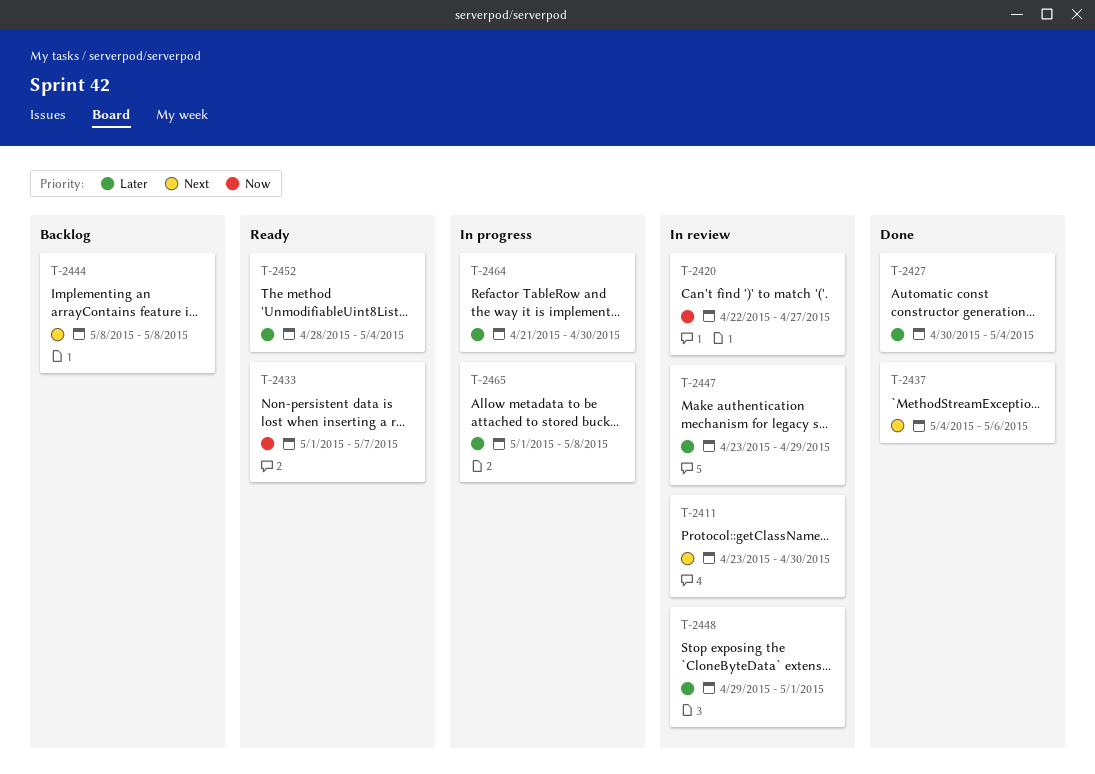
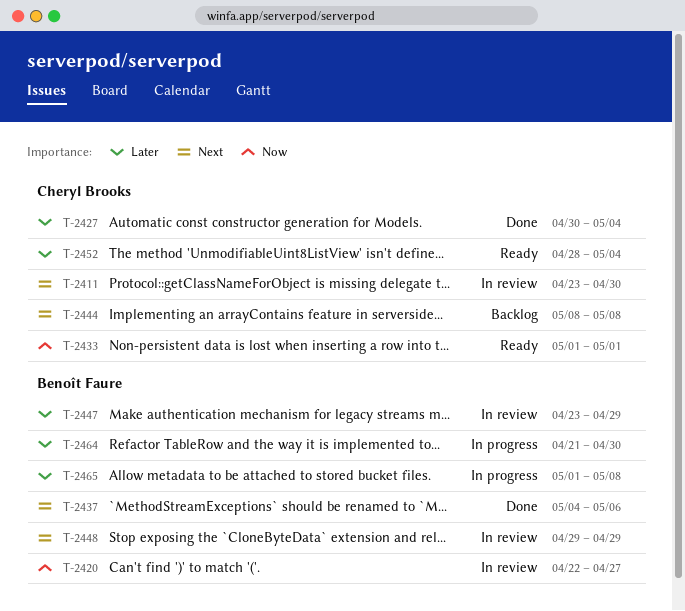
T-2433, due: May 7 -> May 1
T-2448, priority: Later -> Next
T-2448, due: May 1 -> Apr 29

